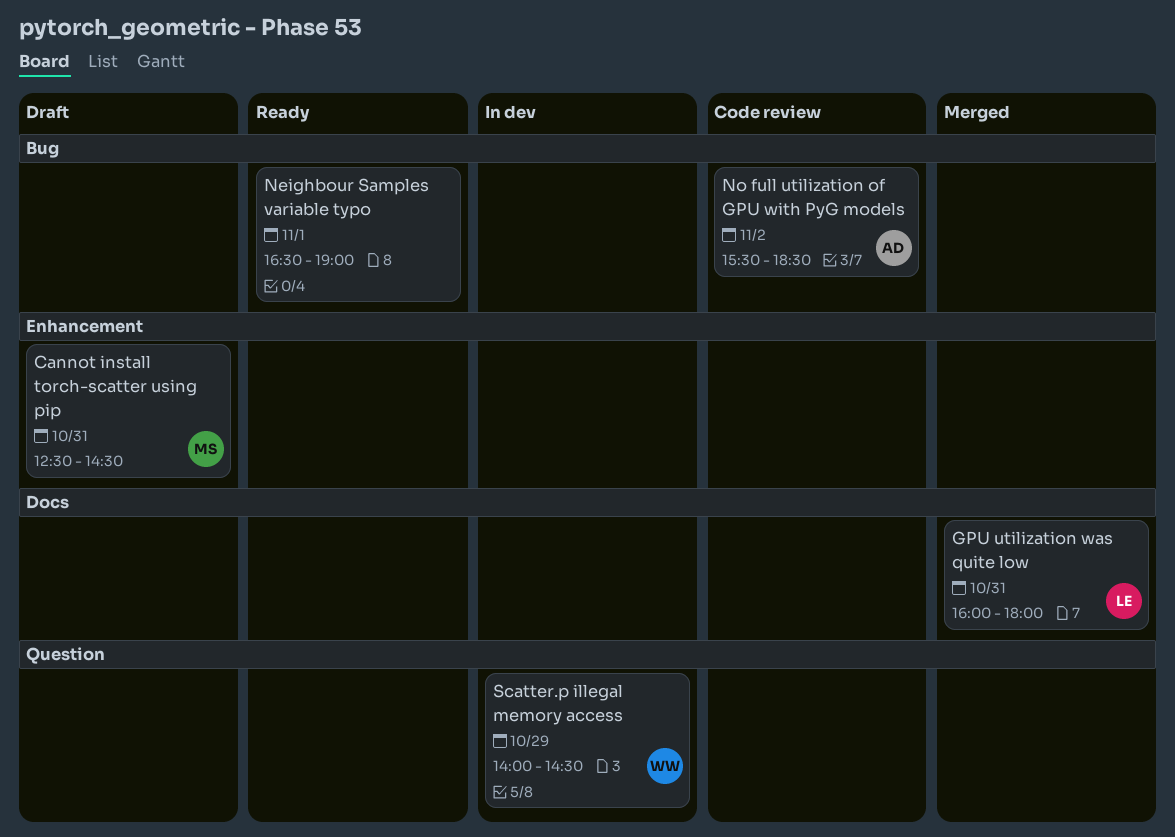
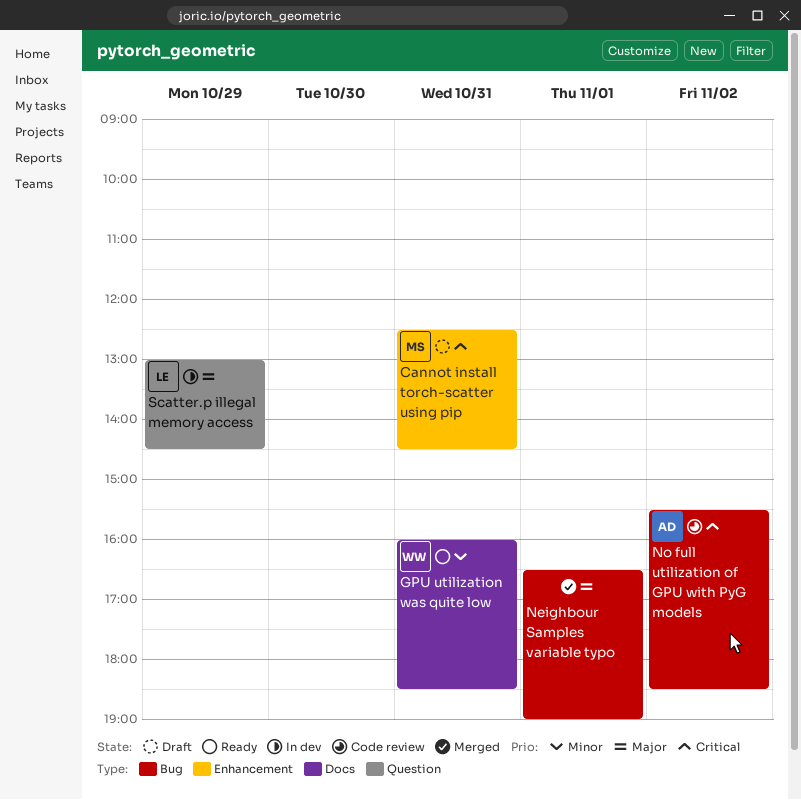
GPU utilization was quite low, status: Merged -> Ready
GPU utilization was quite low, owner: LE -> WW
GPU utilization was quite low, ends: 18:00 -> 18:30
Neighbour Samples variable typo, status: Ready -> Merged
Scatter.p illegal memory access, owner: WW -> LE
Scatter.p illegal memory access, begins: 14:00 -> 13:00

